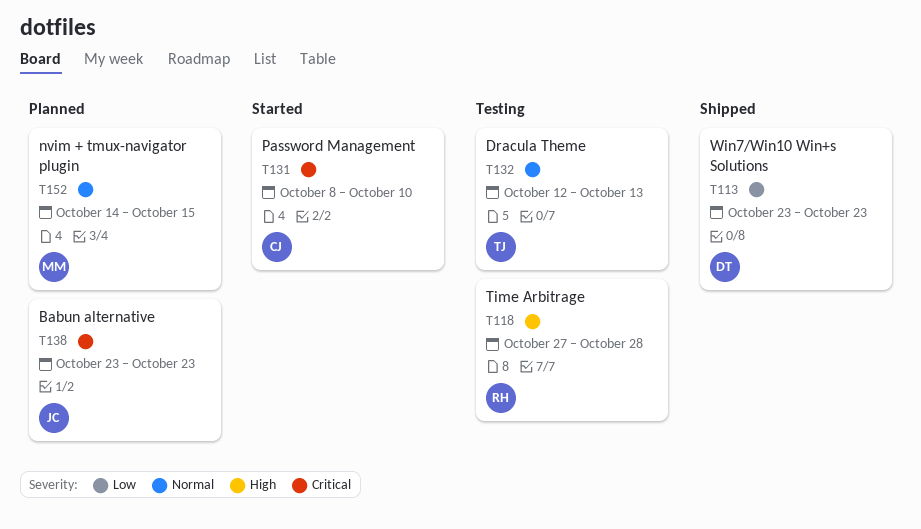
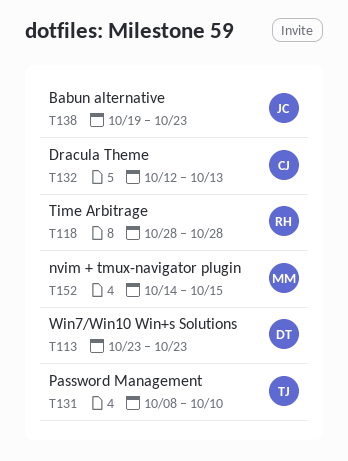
T118, start: Oct 27 -> Oct 28
T131, owner: CJ -> TJ
T132, owner: TJ -> CJ
T138, start: Oct 23 -> Oct 19

